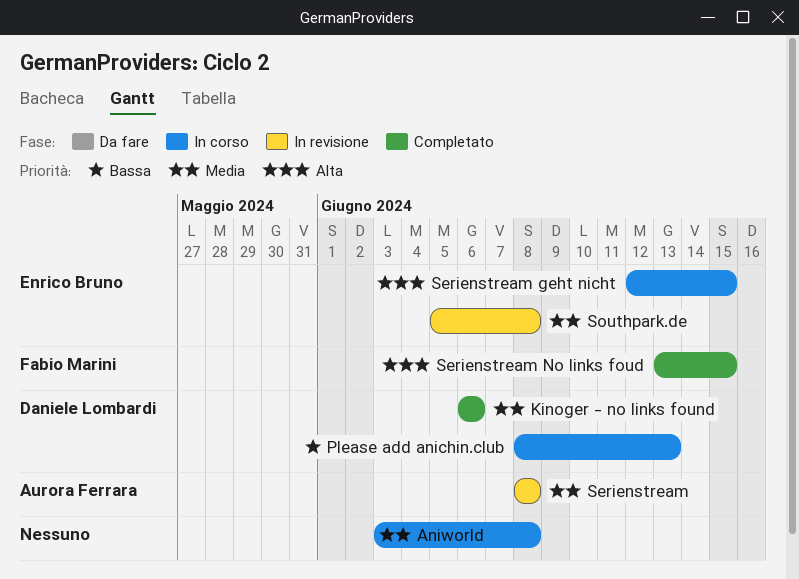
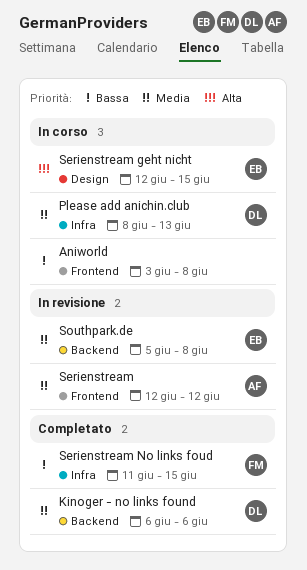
Aniworld, priority: Media -> Bassa
Please add anichin.club, priority: Bassa -> Media
Serienstream, start: Jun 8 -> Jun 12
Serienstream, due: Jun 8 -> Jun 12
Serienstream No links foud, priority: Alta -> Bassa
Serienstream No links foud, start: Jun 13 -> Jun 11

